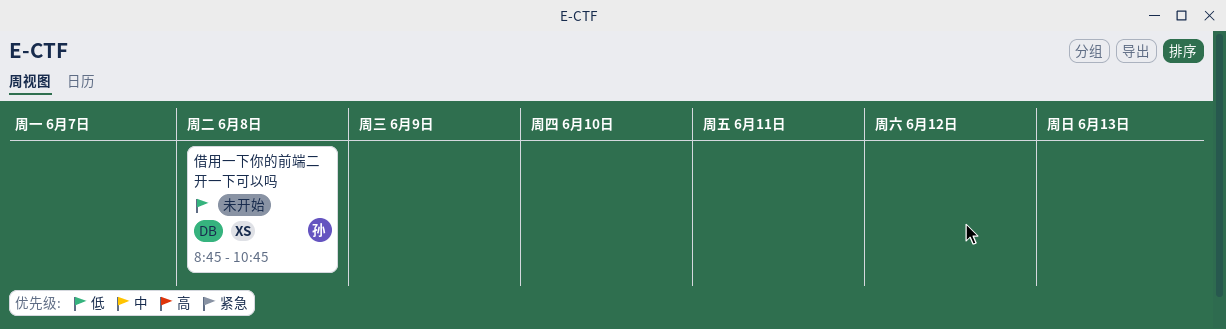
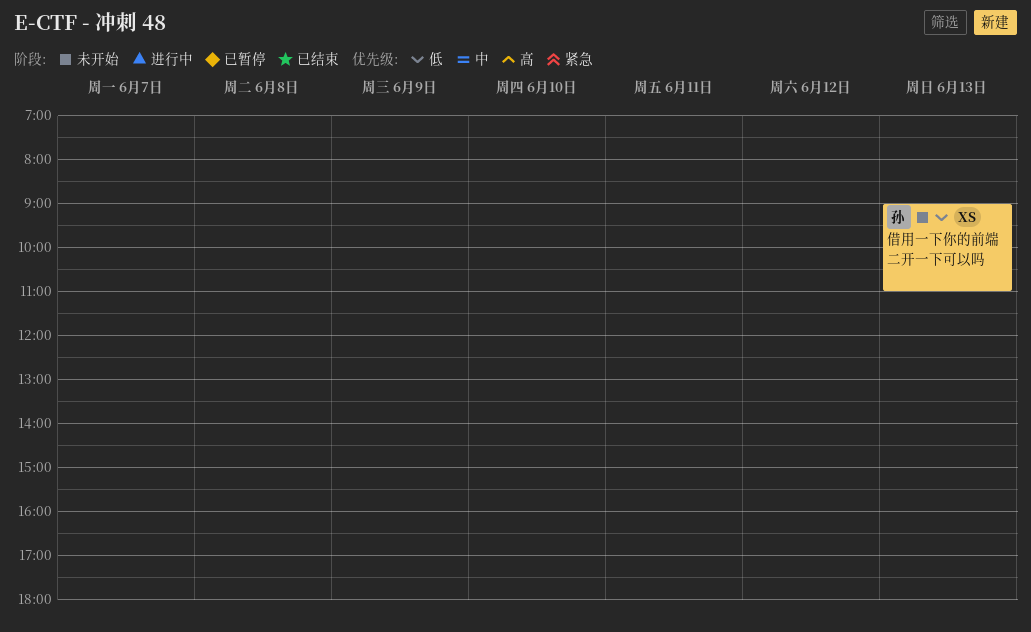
借用一下你的前端二开一下可以吗, day: Jun 8 -> Jun 13
借用一下你的前端二开一下可以吗, begins: 08:45 -> 09:00
借用一下你的前端二开一下可以吗, ends: 10:45 -> 11:00

